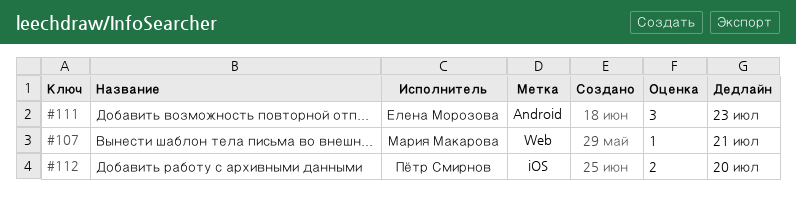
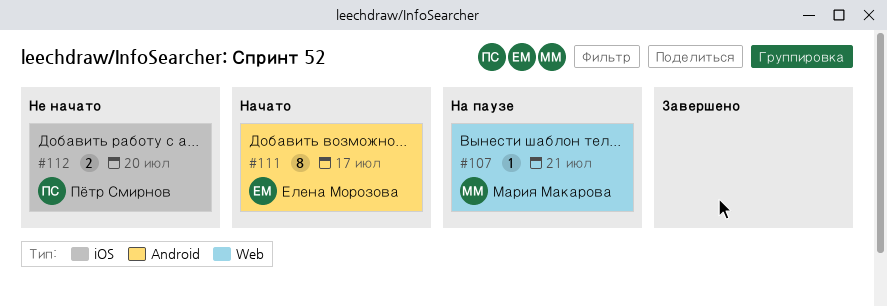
#111, estimate: 3 -> 8
#111, due: Jul 23 -> Jul 17

